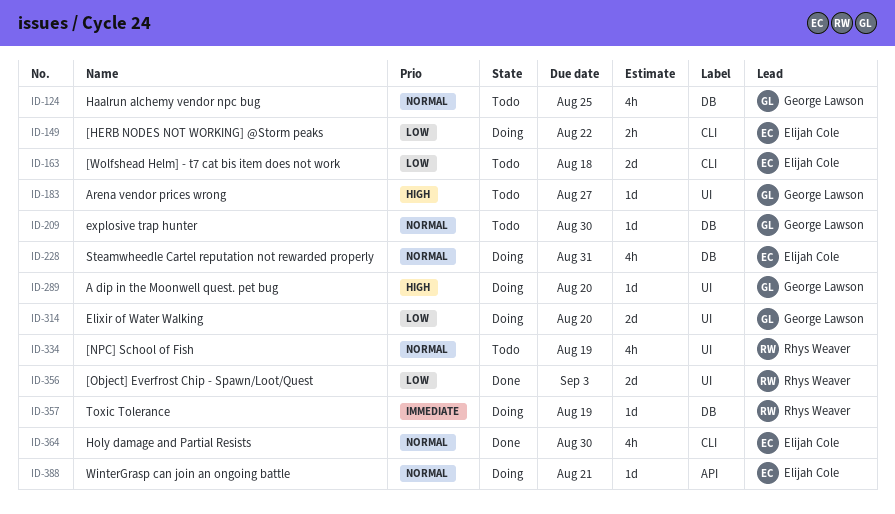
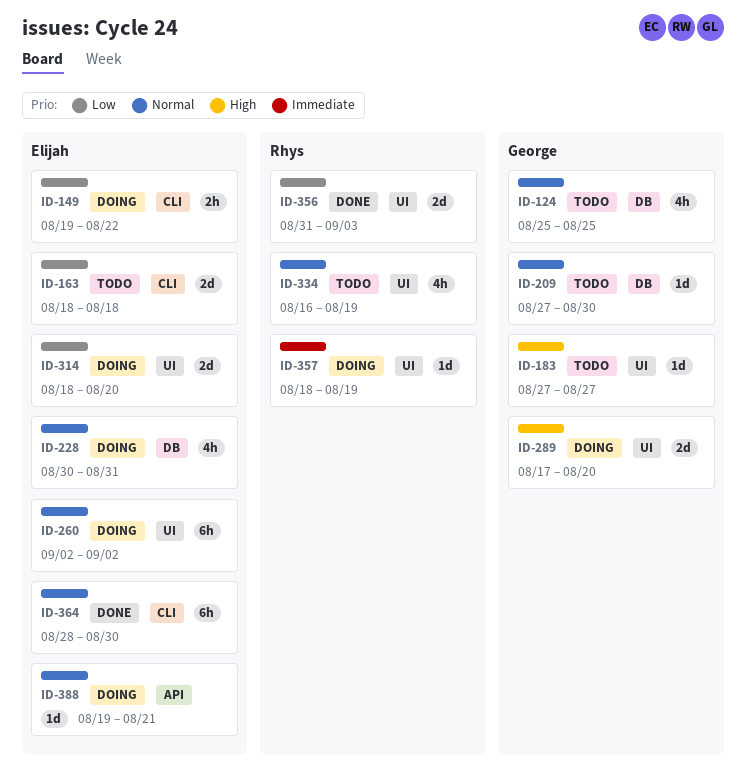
ID-260: none -> present
ID-289, estimate: 1d -> 2d
ID-314, owner: George Lawson -> Elijah Cole
ID-357, label: DB -> UI
ID-364, estimate: 4h -> 6h

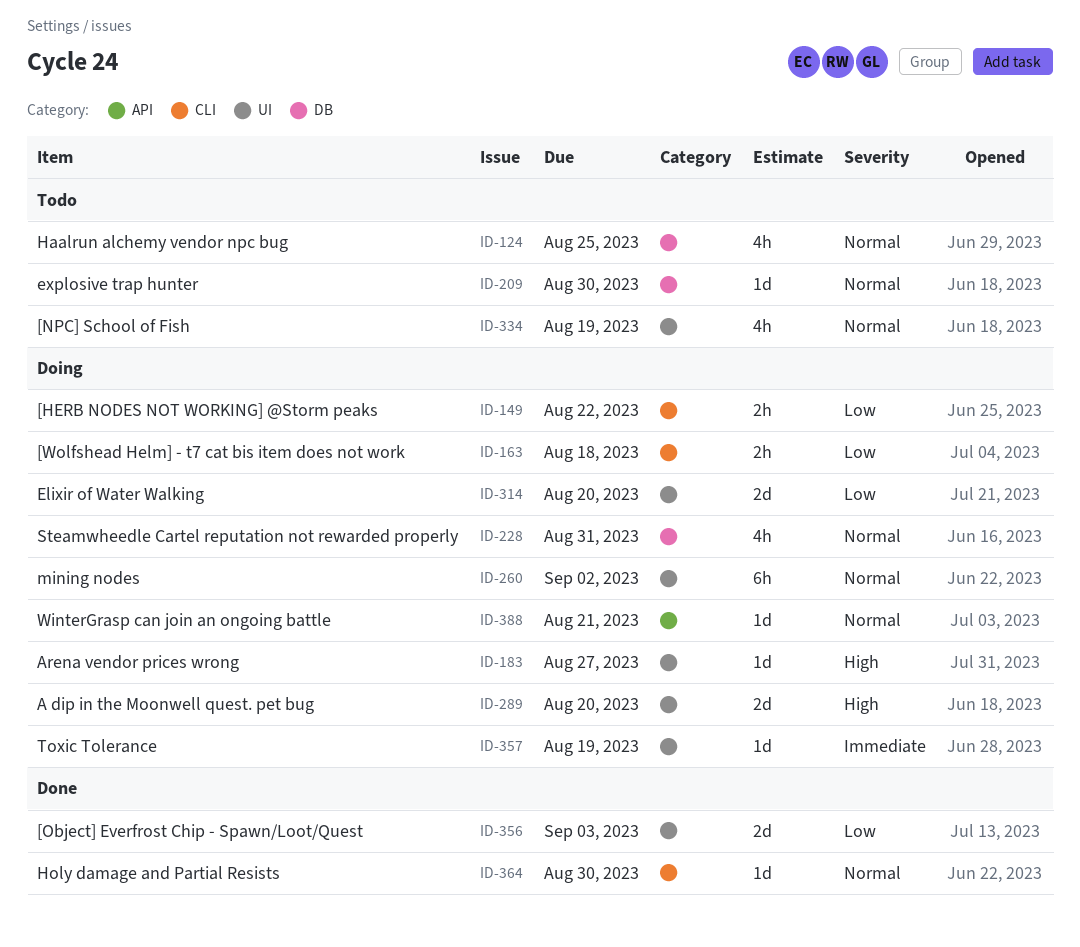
ID-163, status: Todo -> Doing
ID-163, estimate: 2d -> 2h
ID-183, status: Todo -> Doing
ID-364, estimate: 6h -> 1d

